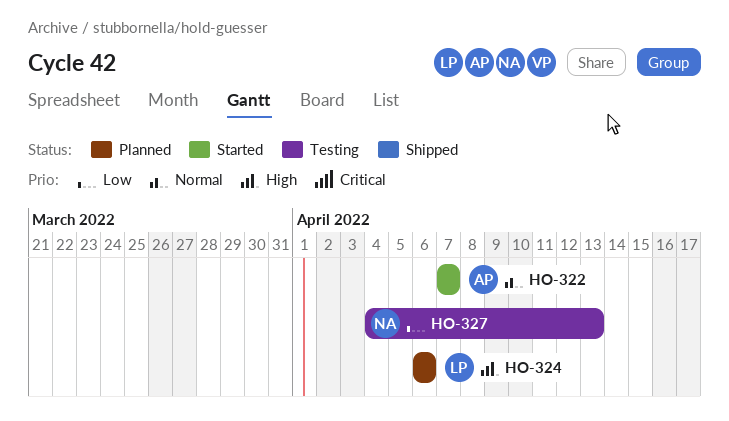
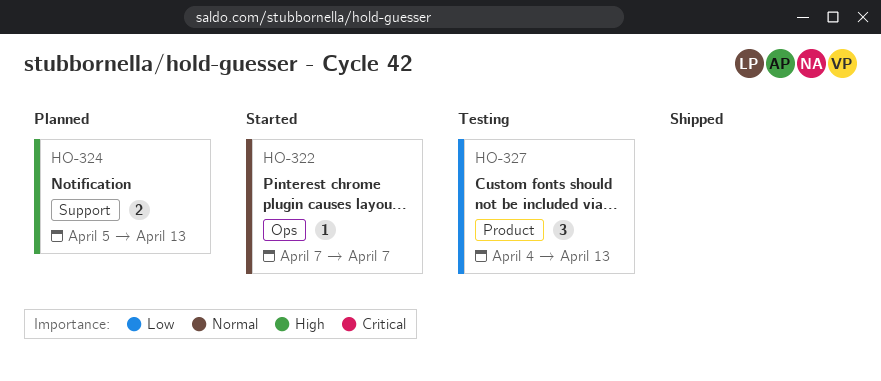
HO-324, start: Apr 6 -> Apr 5
HO-324, due: Apr 6 -> Apr 13

